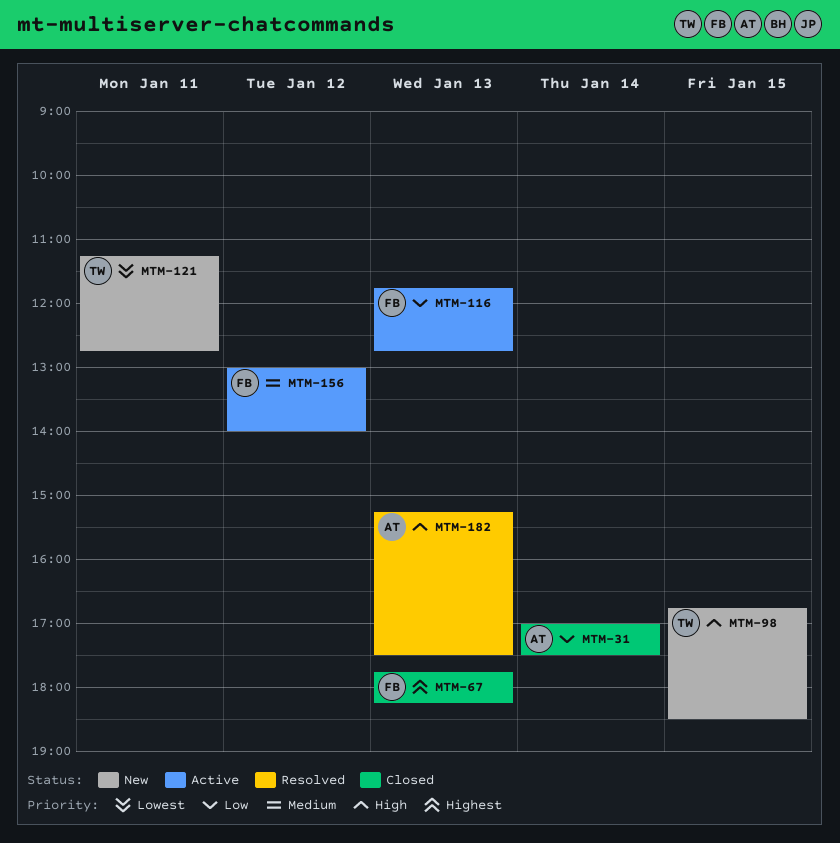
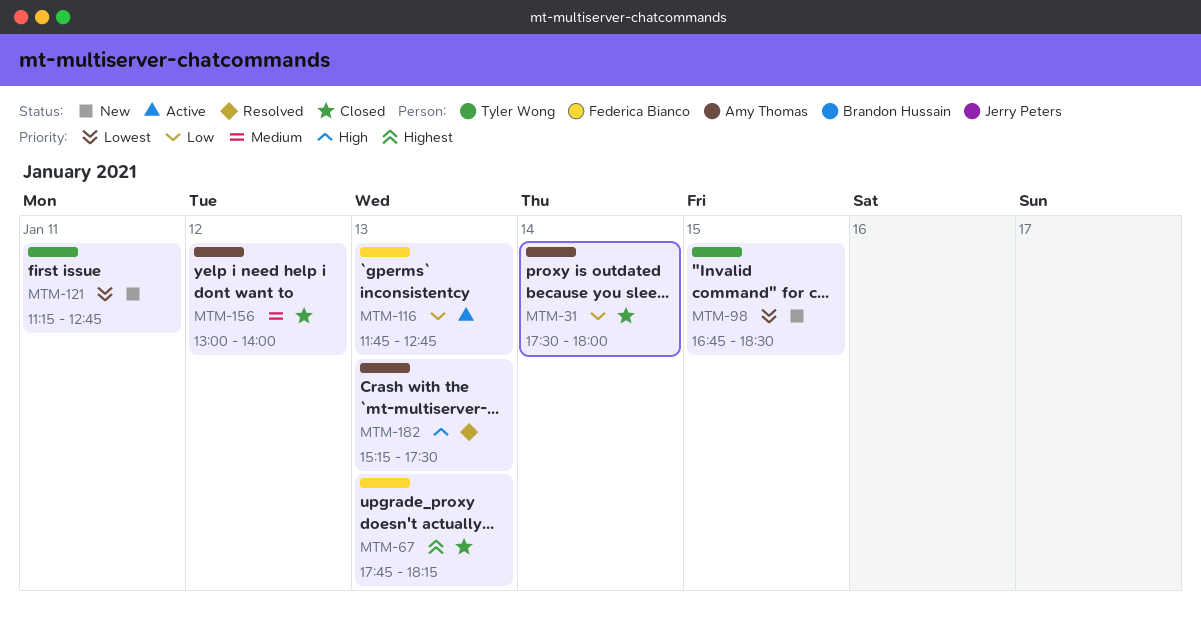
MTM-31, begins: 17:00 -> 17:30
MTM-31, ends: 17:30 -> 18:00
MTM-98, priority: High -> Lowest
MTM-156, status: Active -> Closed
MTM-156, owner: Federica Bianco -> Amy Thomas

